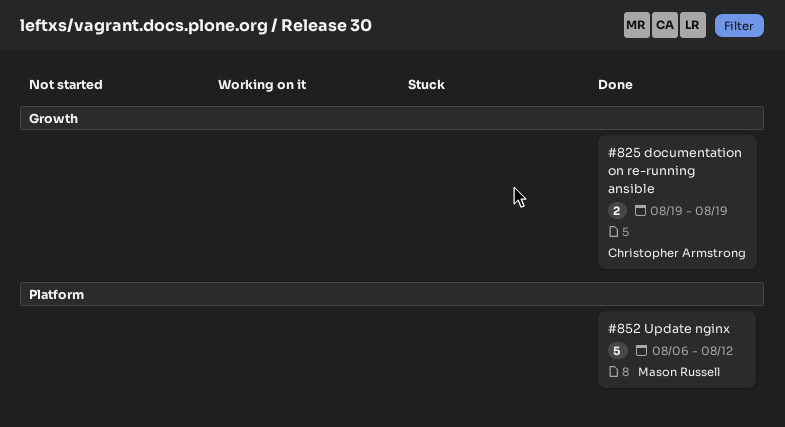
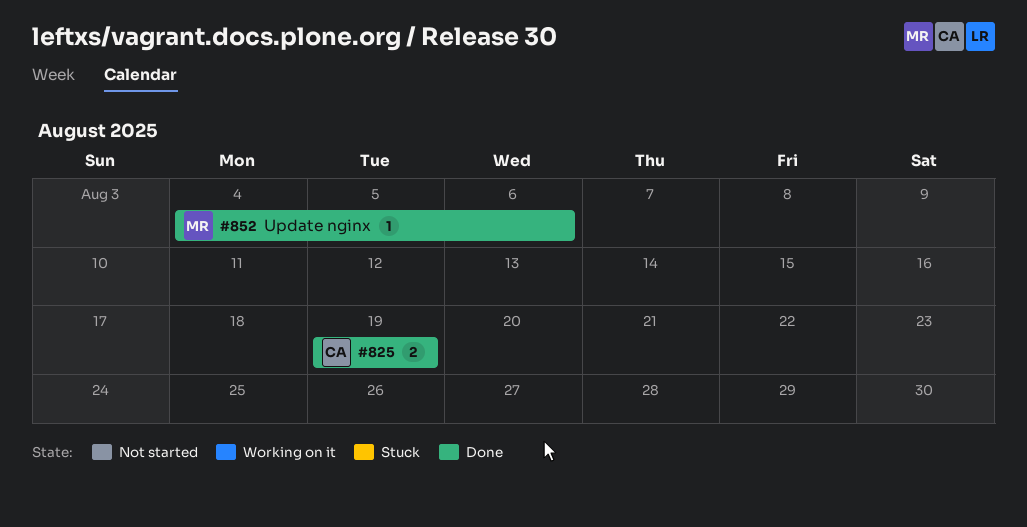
#852, estimate: 5 -> 1
#852, start: Aug 6 -> Aug 4
#852, due: Aug 12 -> Aug 6

